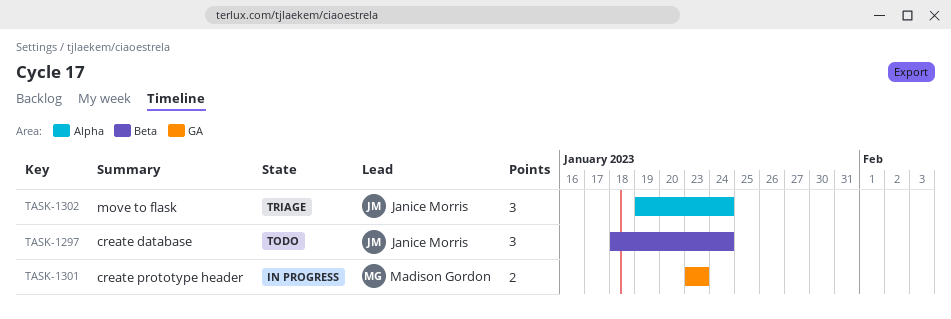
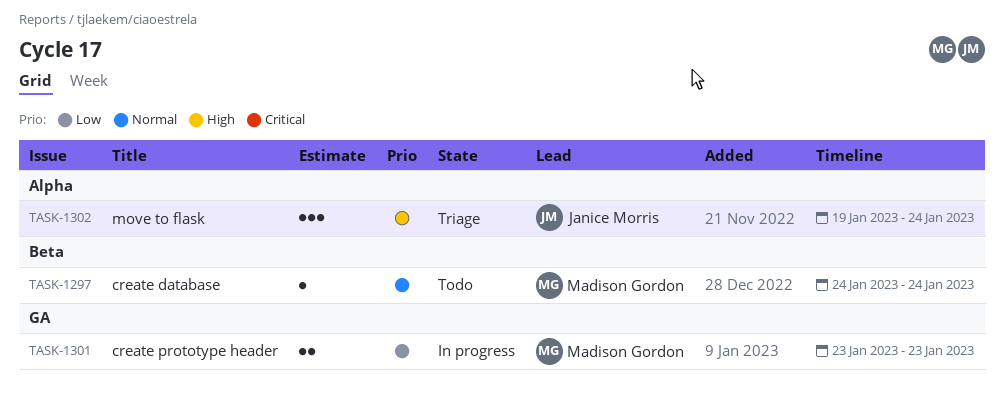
TASK-1297, owner: Janice Morris -> Madison Gordon
TASK-1297, estimate: 3 -> 1
TASK-1297, start: Jan 18 -> Jan 24

